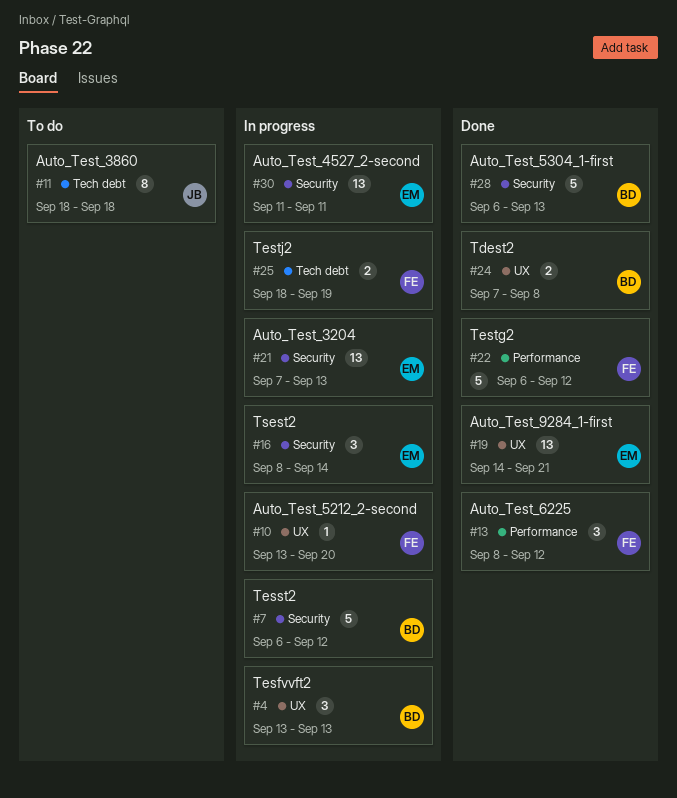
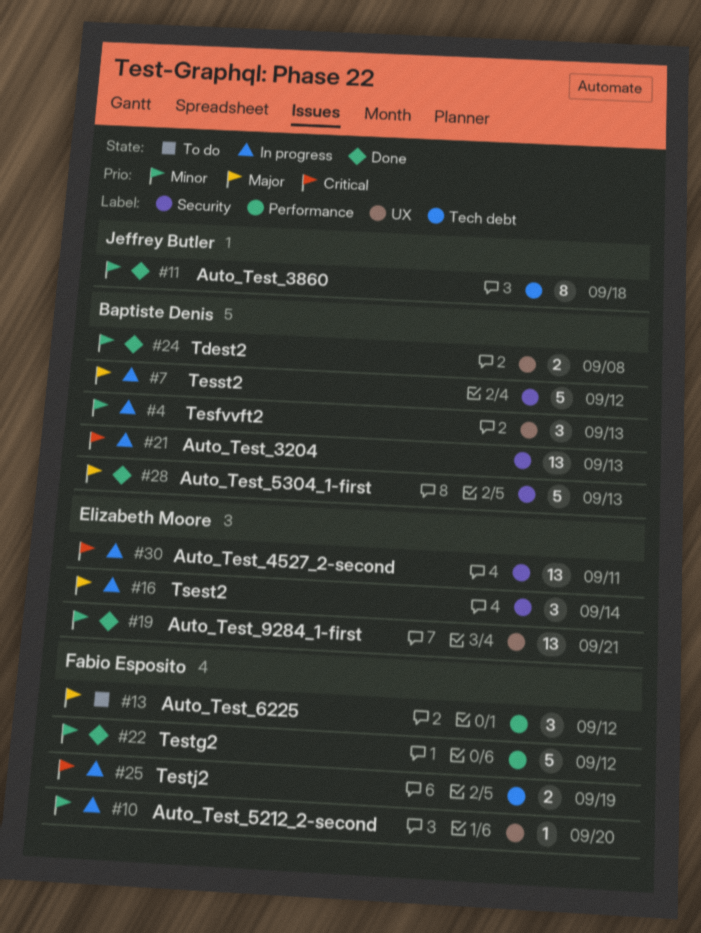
#11, status: To do -> Done
#13, status: Done -> To do
#21, owner: Elizabeth Moore -> Baptiste Denis

